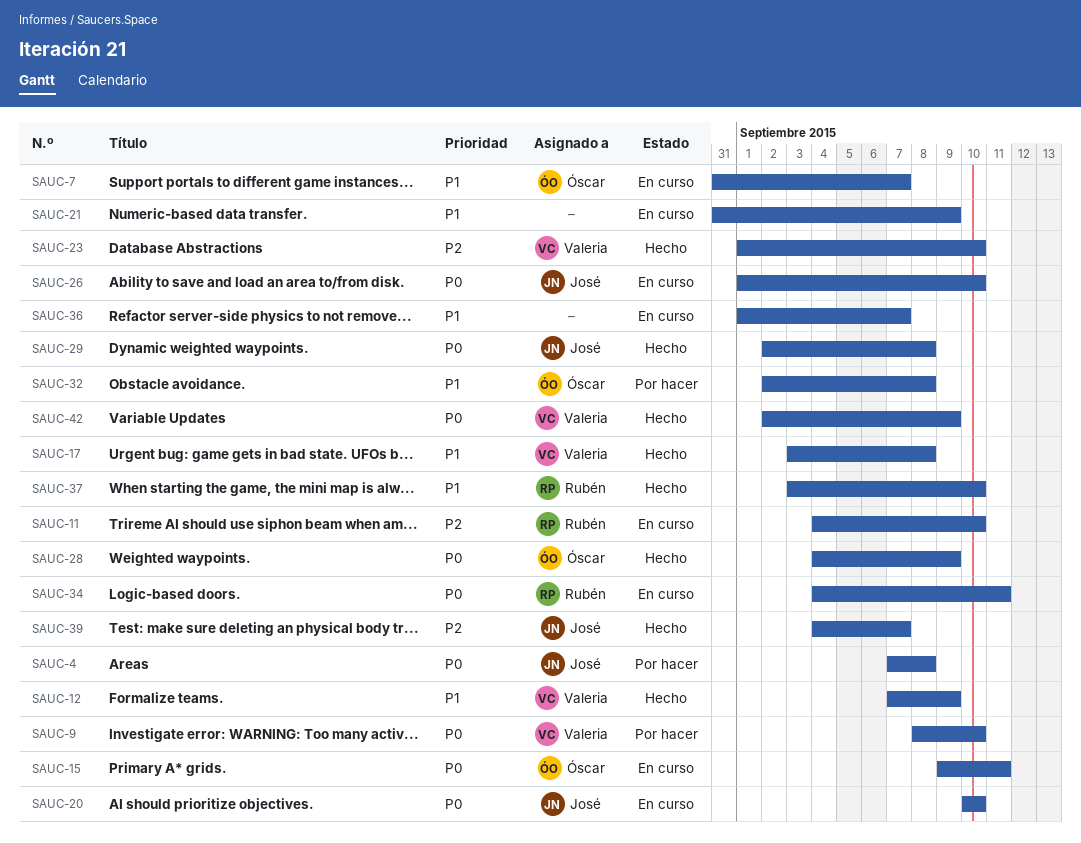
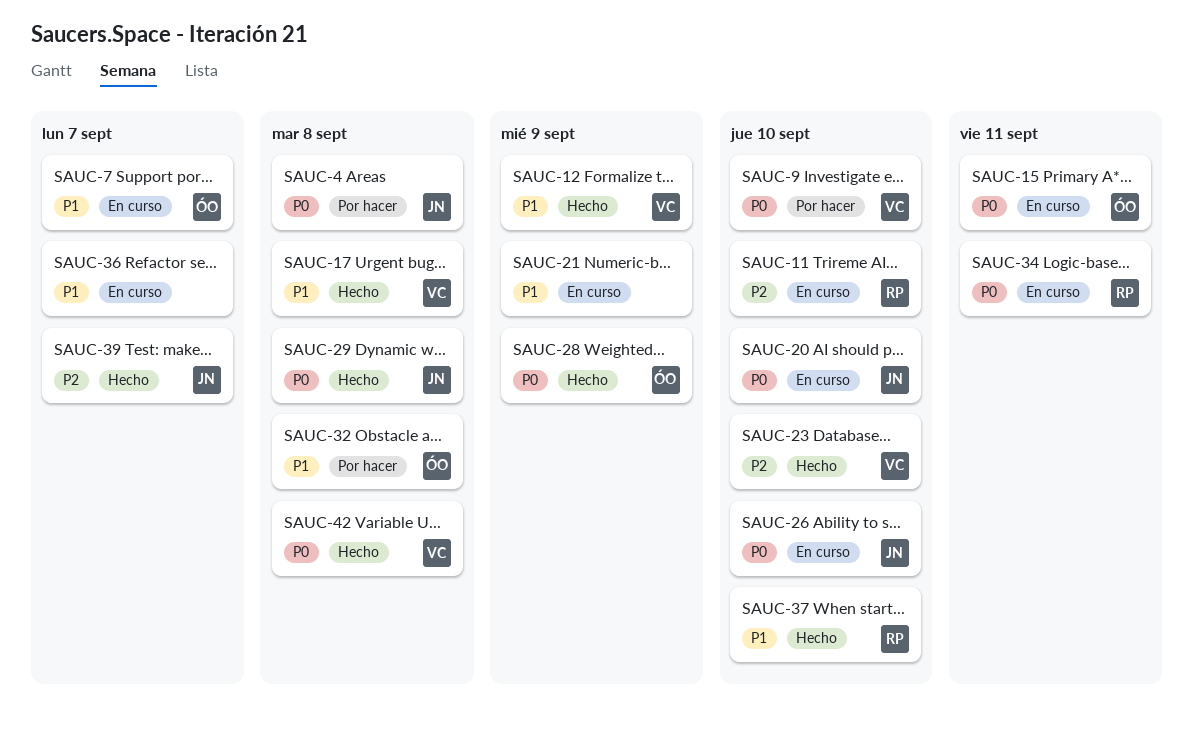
SAUC-42, due: Sep 9 -> Sep 8

